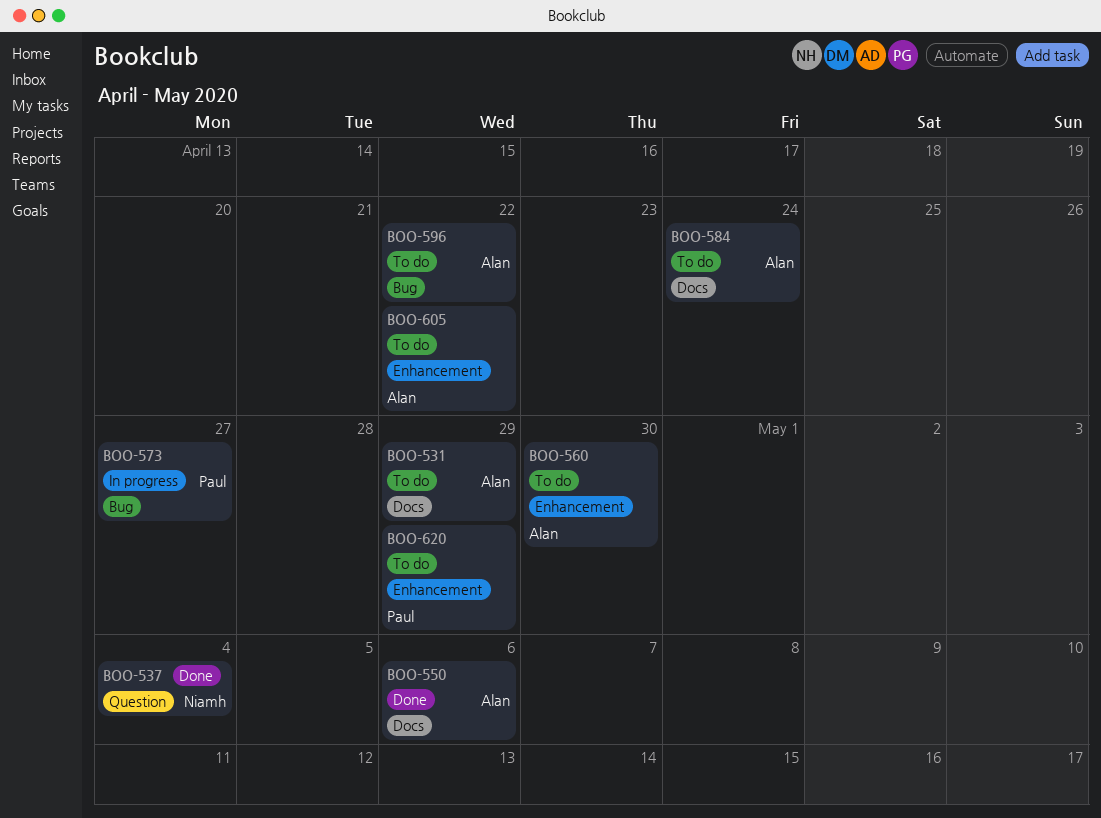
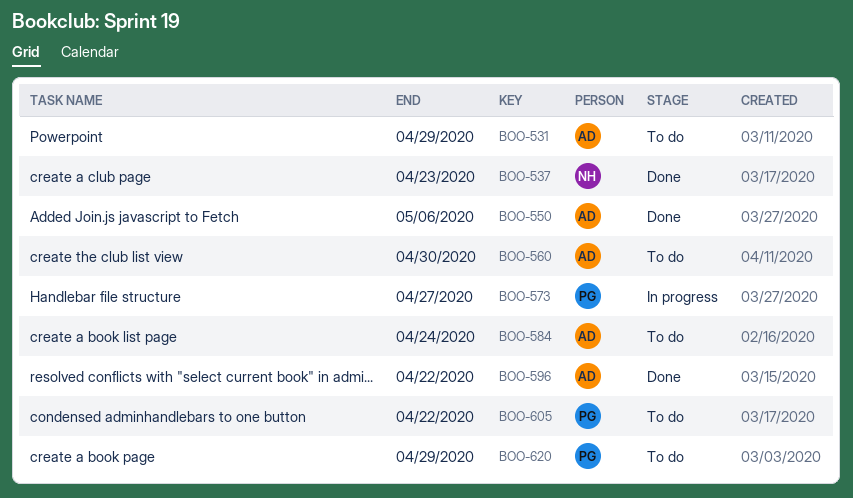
BOO-537, due: May 4 -> Apr 23
BOO-596, status: To do -> Done
BOO-605, owner: Alan -> Paul

